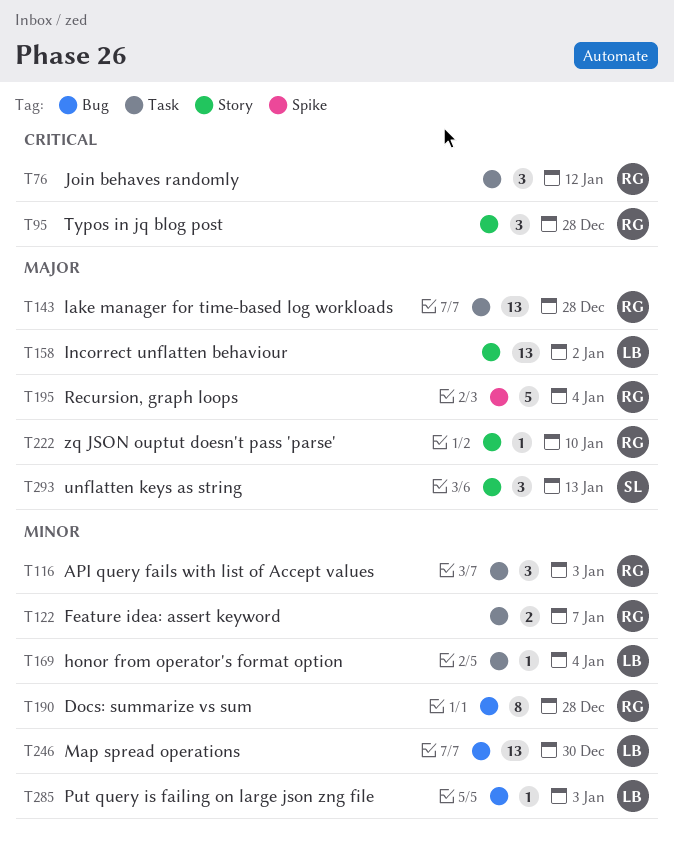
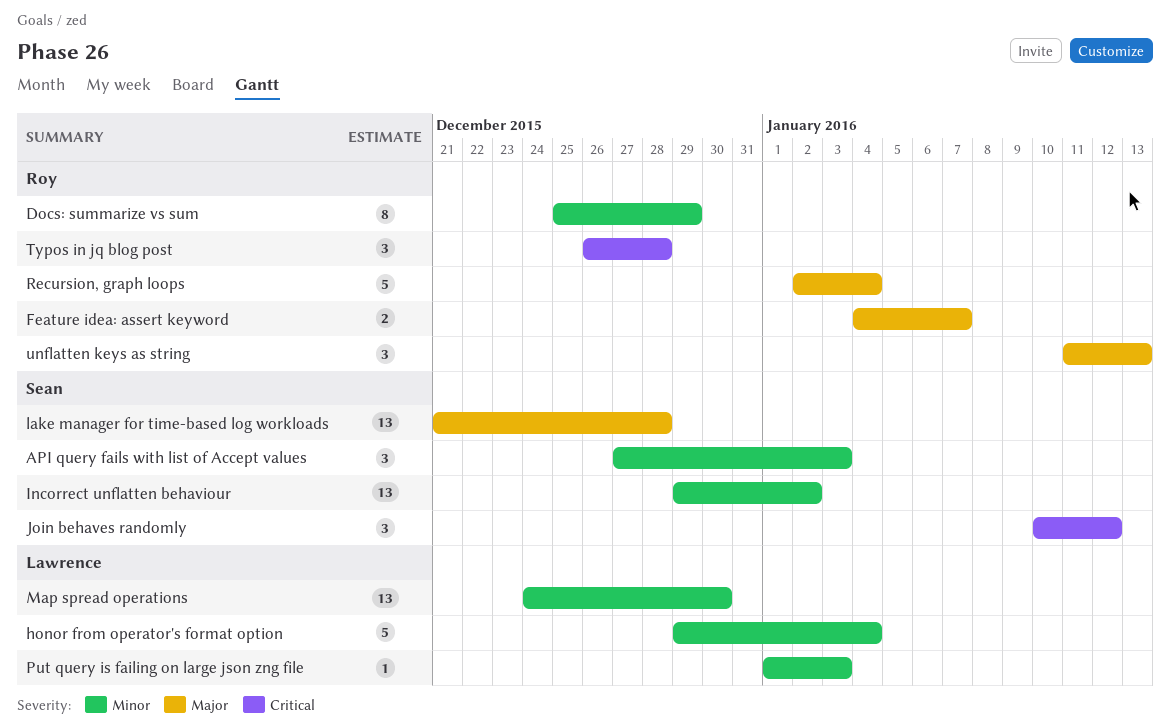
API query fails with list of Accept values, owner: Roy -> Sean
Docs: summarize vs sum, due: Dec 28 -> Dec 29
Feature idea: assert keyword, priority: Minor -> Major
honor from operator's format option, estimate: 1 -> 5
Incorrect unflatten behaviour, owner: Lawrence -> Sean
Incorrect unflatten behaviour, priority: Major -> Minor
Join behaves randomly, owner: Roy -> Sean
lake manager for time-based log workloads, owner: Roy -> Sean
unflatten keys as string, owner: Sean -> Roy
zq JSON ouptut doesn't pass 'parse': present -> none

